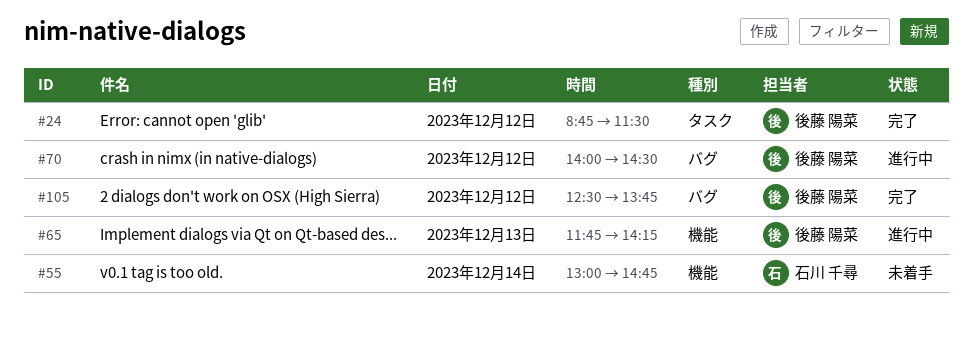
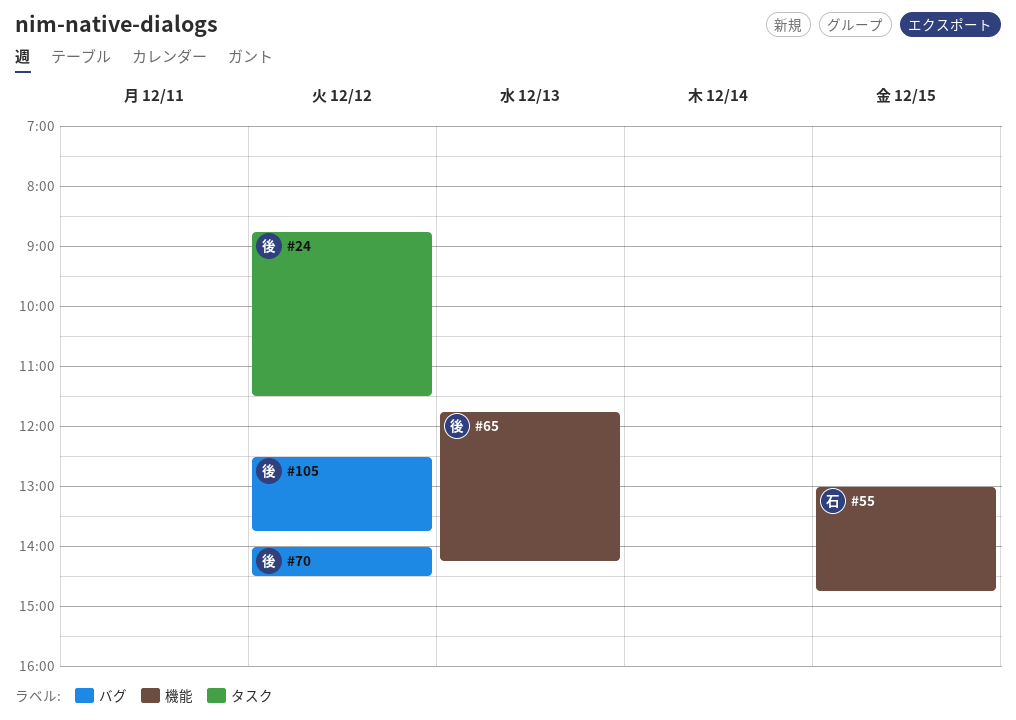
#55, day: Dec 14 -> Dec 15

